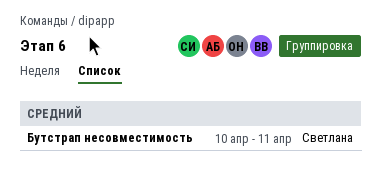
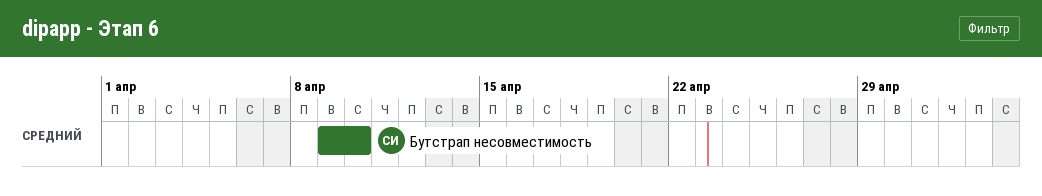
Бутстрап несовместимость, start: Apr 10 -> Apr 9
Бутстрап несовместимость, due: Apr 11 -> Apr 10

